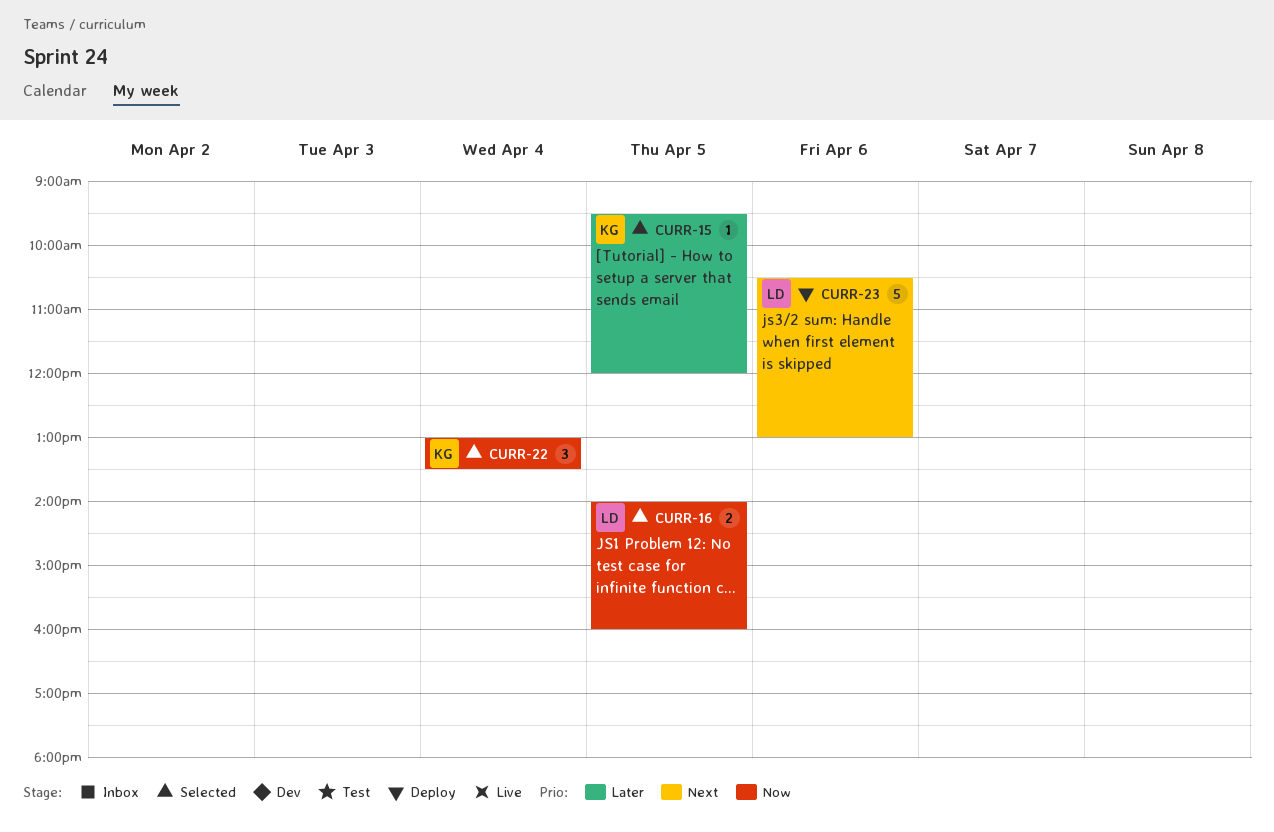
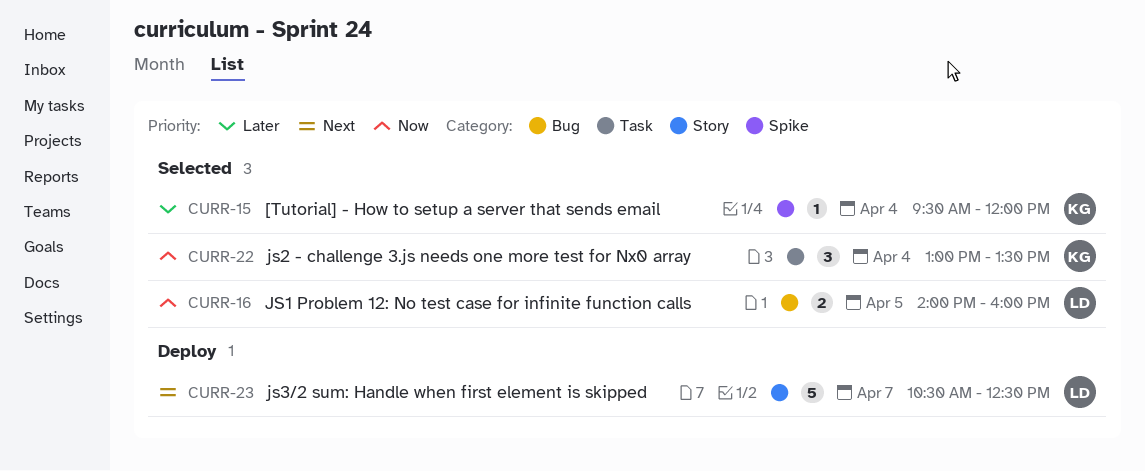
CURR-15, day: Apr 5 -> Apr 4
CURR-23, day: Apr 6 -> Apr 7
CURR-23, ends: 13:00 -> 12:30

